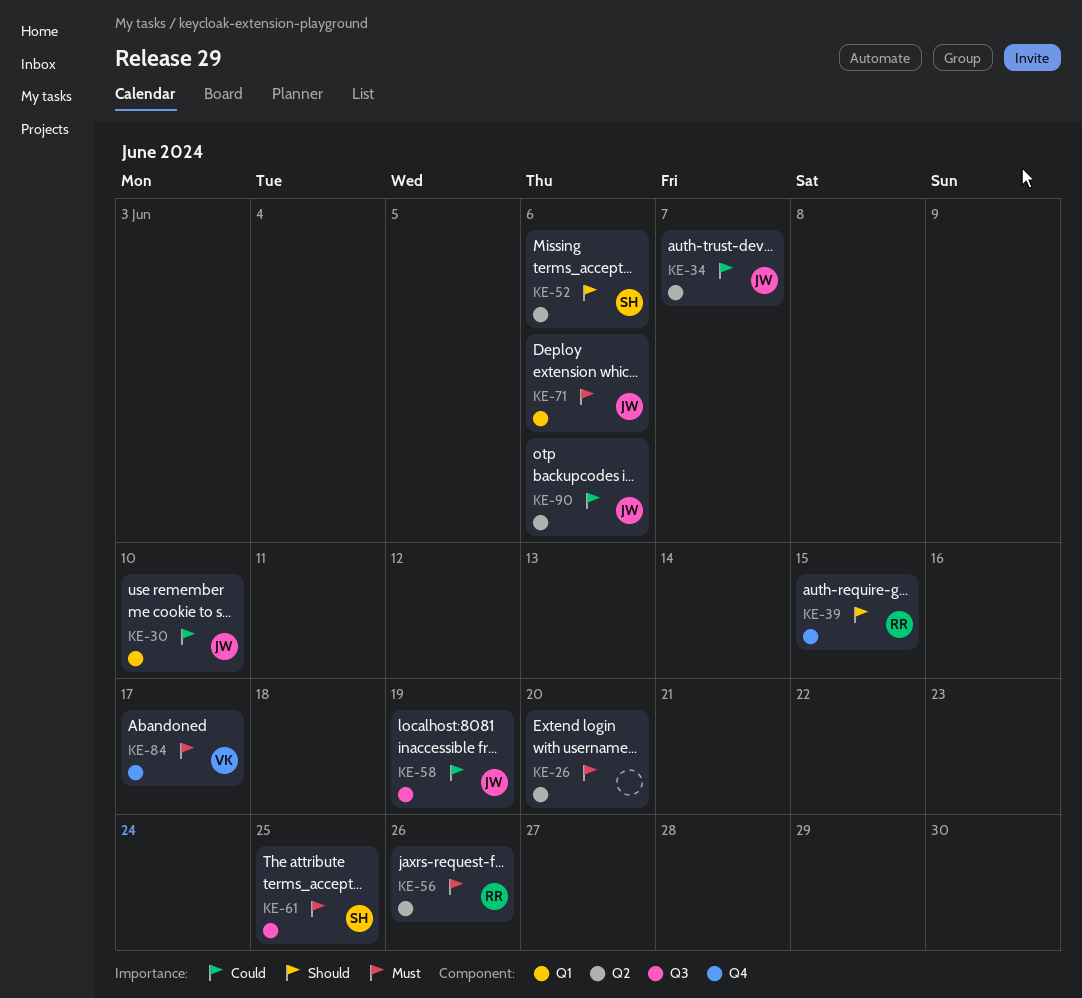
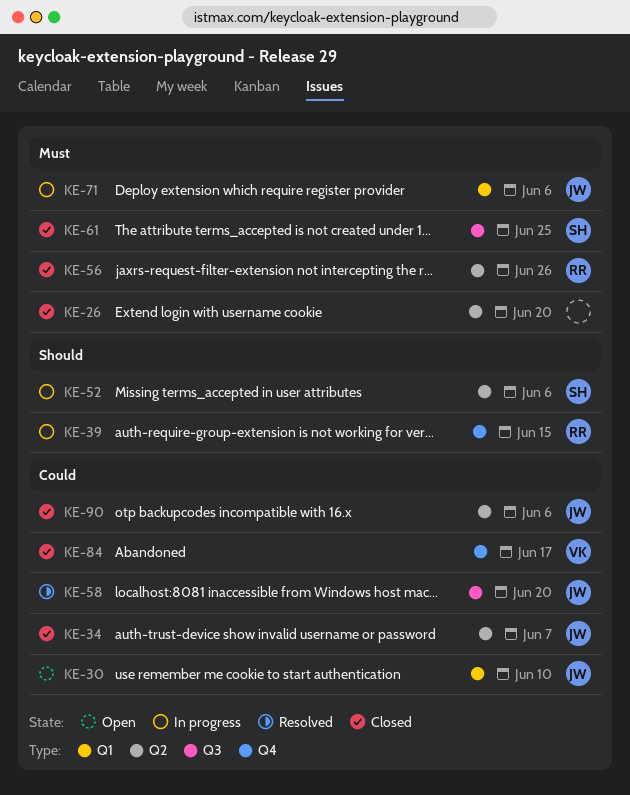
KE-58, due: Jun 19 -> Jun 20
KE-84, priority: Must -> Could

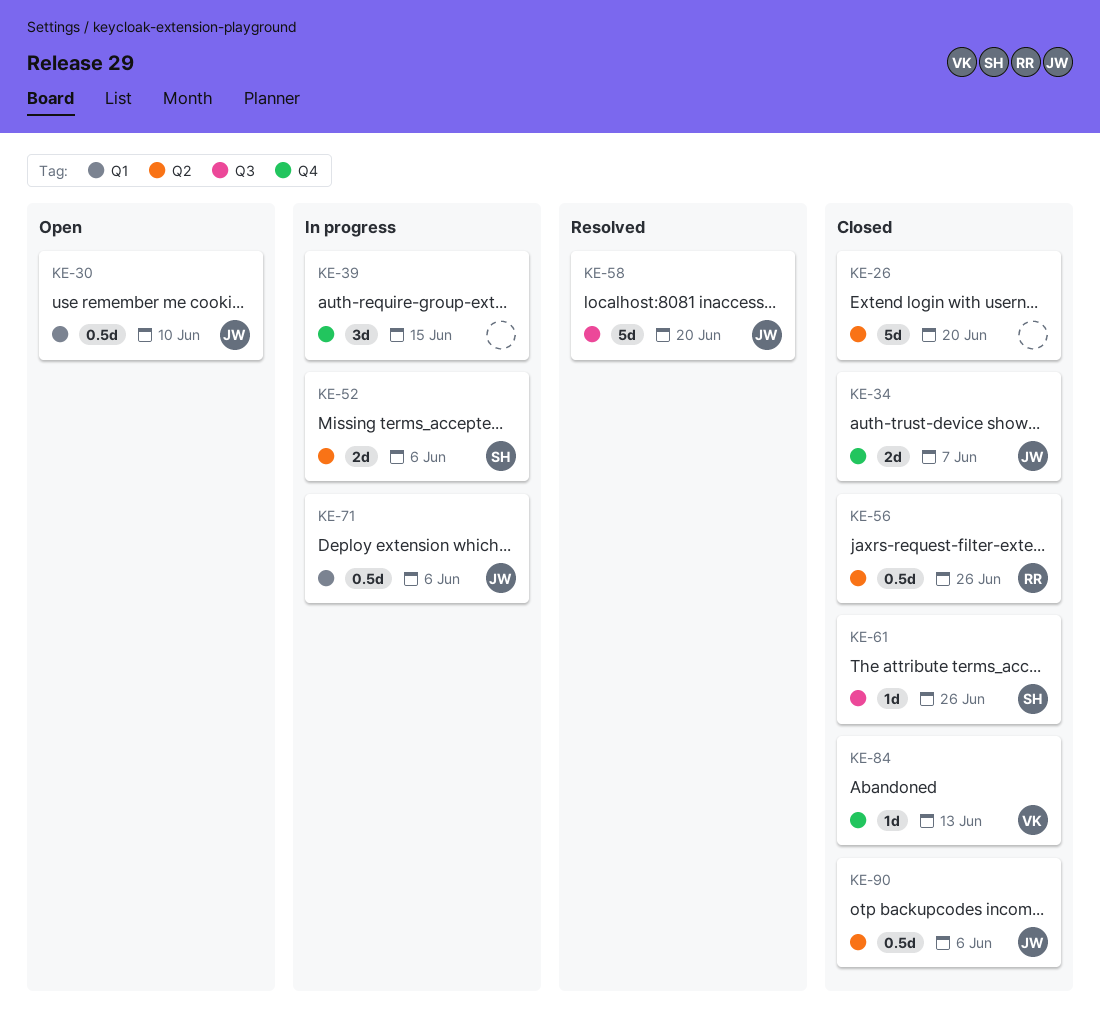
KE-34, label: Q2 -> Q4
KE-39, owner: RR -> none
KE-61, due: Jun 25 -> Jun 26
KE-84, due: Jun 17 -> Jun 13

